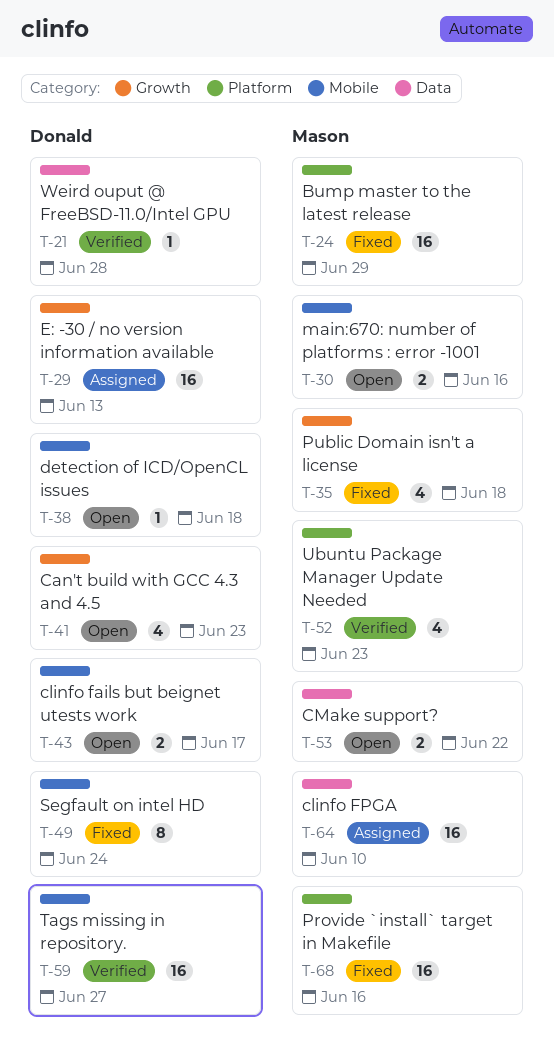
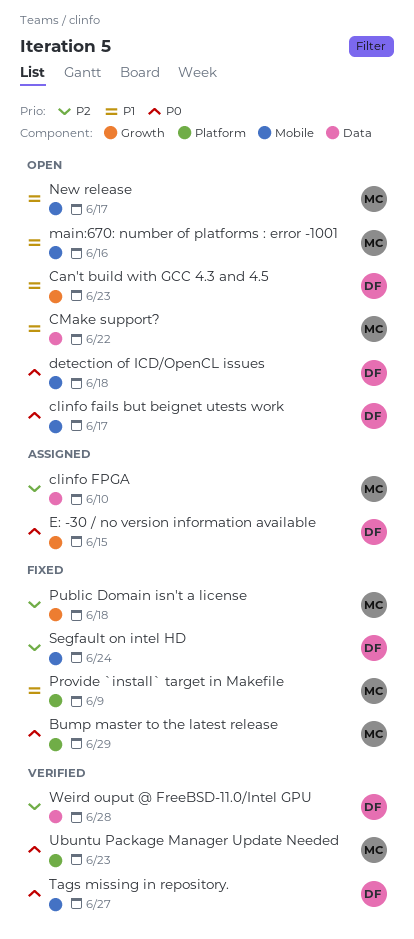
E: -30 / no version information available, due: Jun 13 -> Jun 15
New release: none -> present
Provide `install` target in Makefile, due: Jun 16 -> Jun 9

